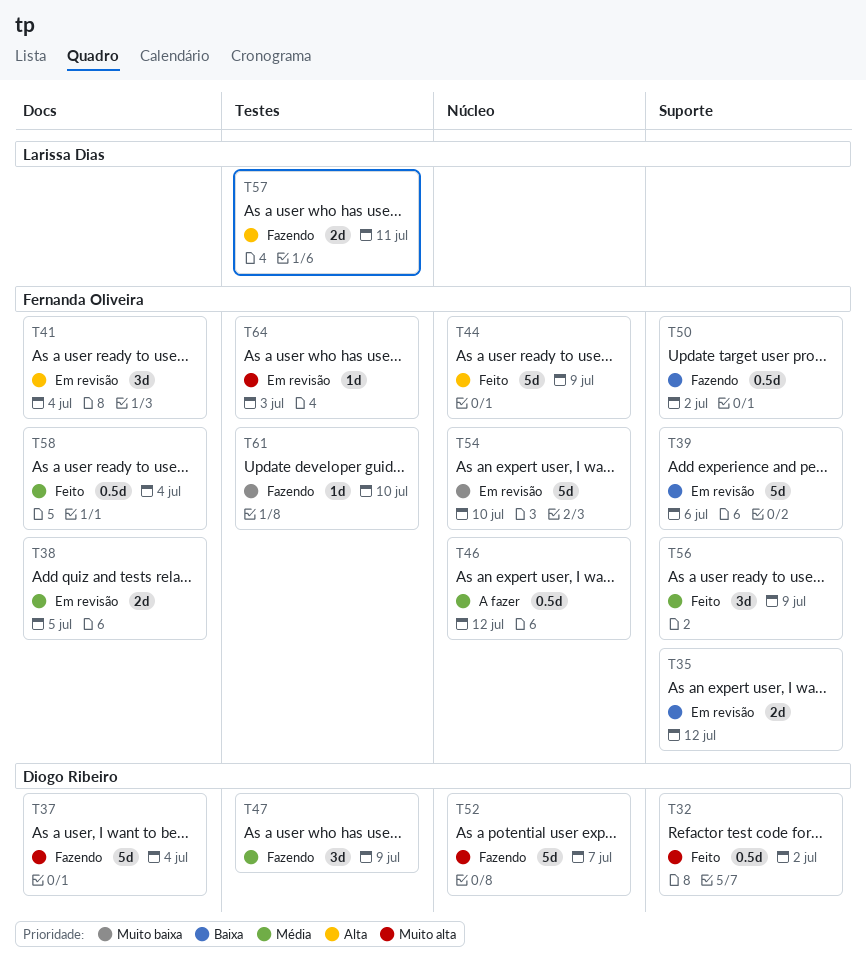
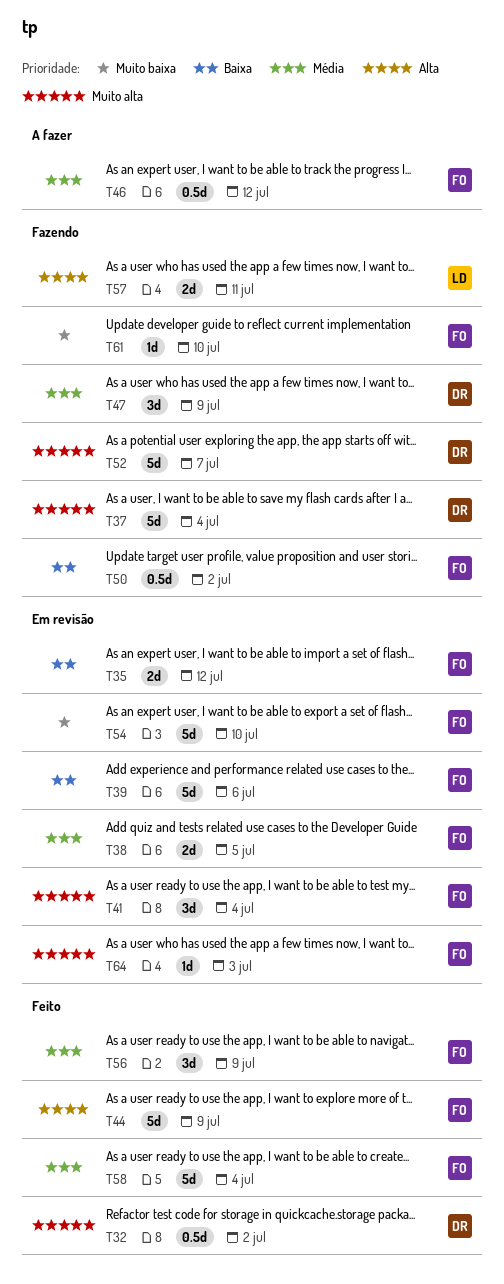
T41, priority: Alta -> Muito alta
T58, estimate: 0.5d -> 5d

